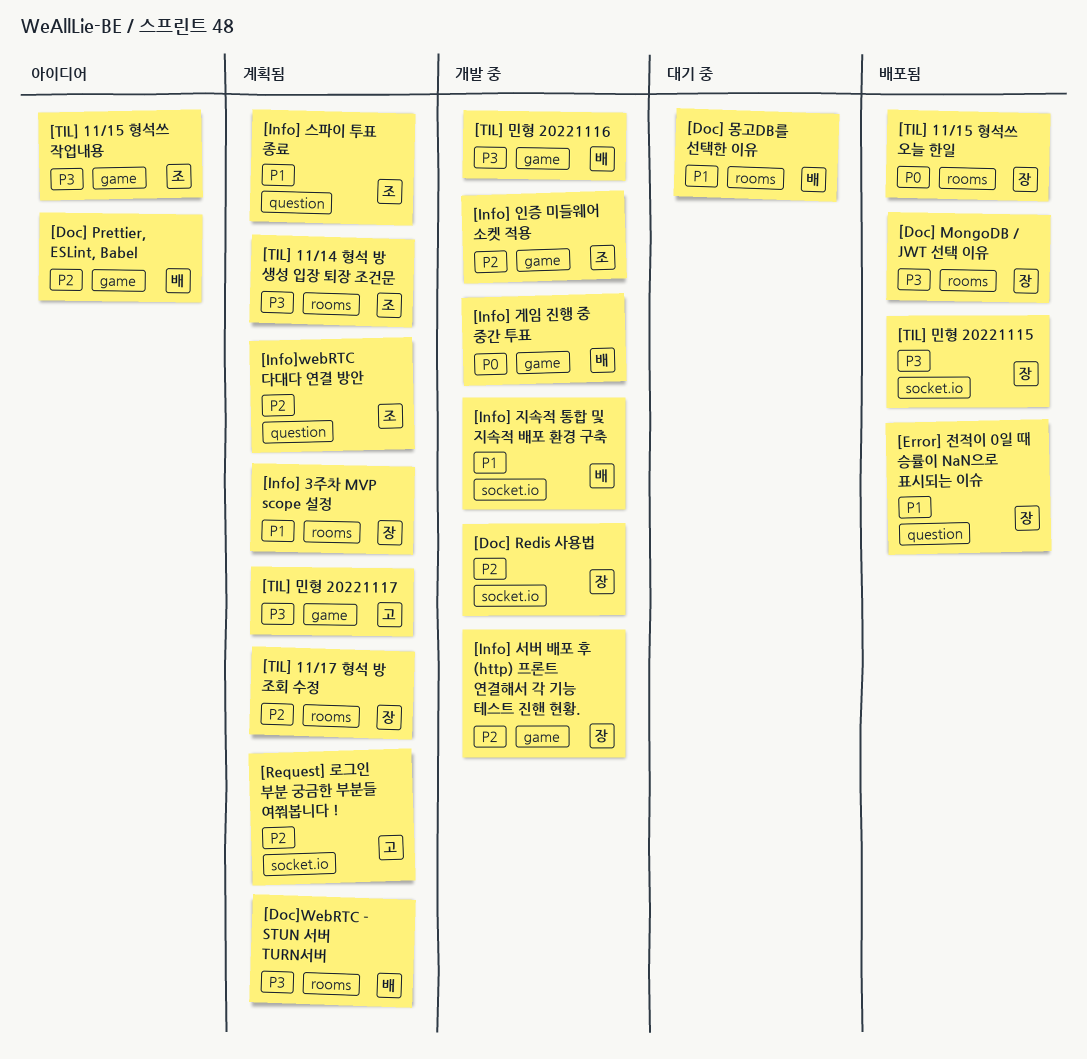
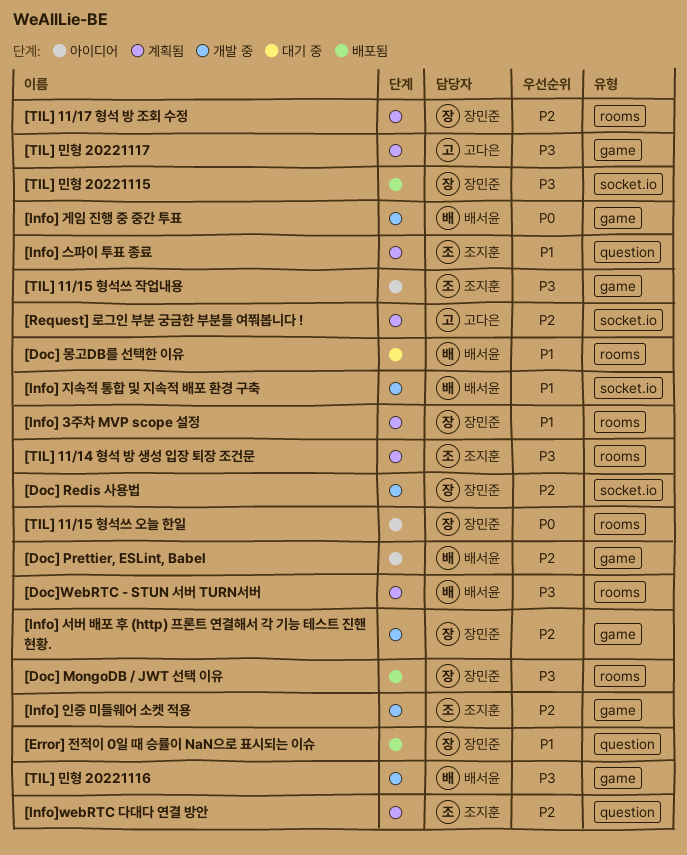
[TIL] 11/15 형석쓰 오늘 한일, status: 배포됨 -> 아이디어

